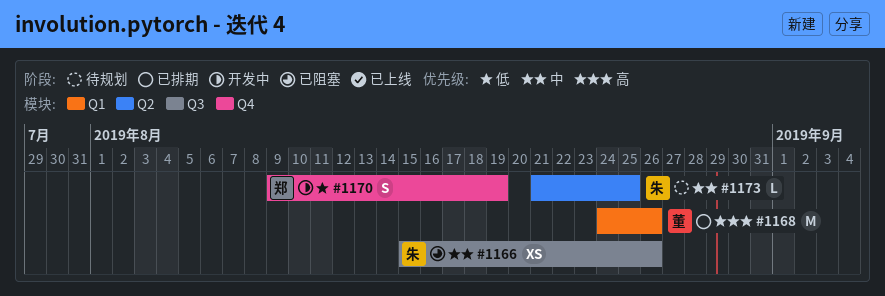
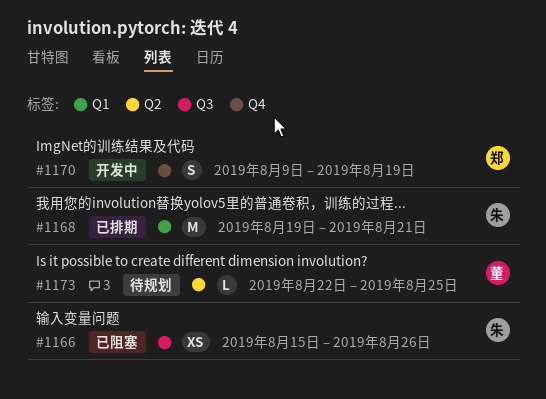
#1168, owner: 董 -> 朱
#1168, start: Aug 24 -> Aug 19
#1168, due: Aug 26 -> Aug 21
#1173, owner: 朱 -> 董
#1173, start: Aug 21 -> Aug 22

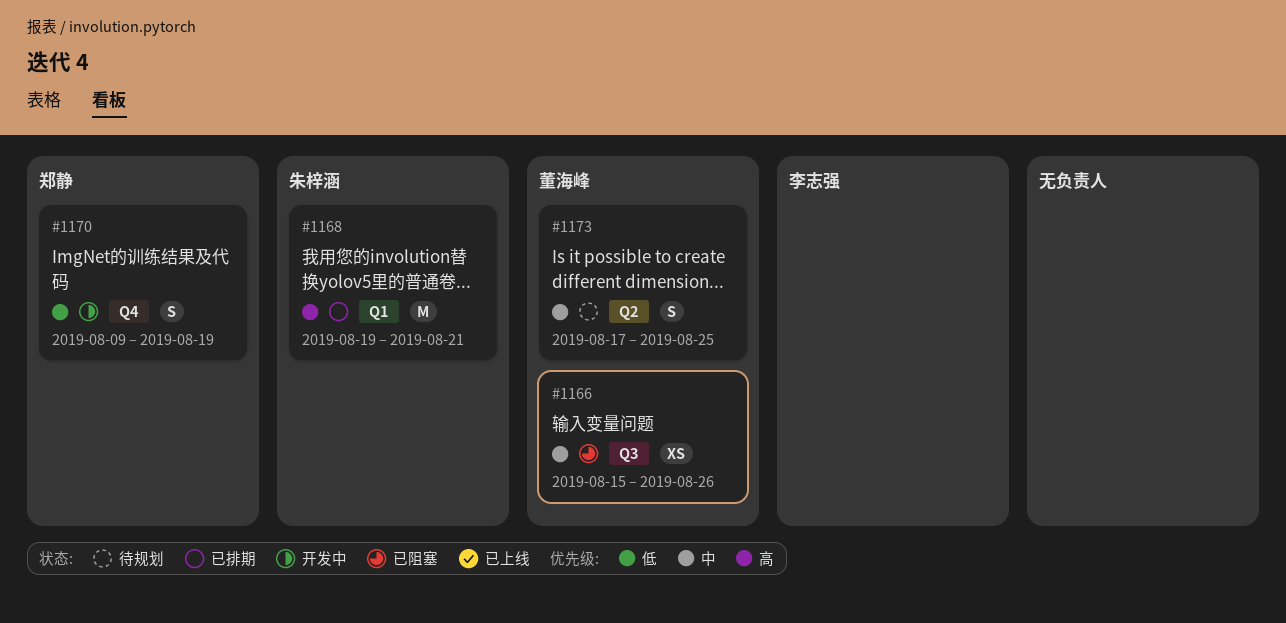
#1166, owner: 朱梓涵 -> 董海峰
#1173, estimate: L -> S
#1173, start: Aug 22 -> Aug 17

